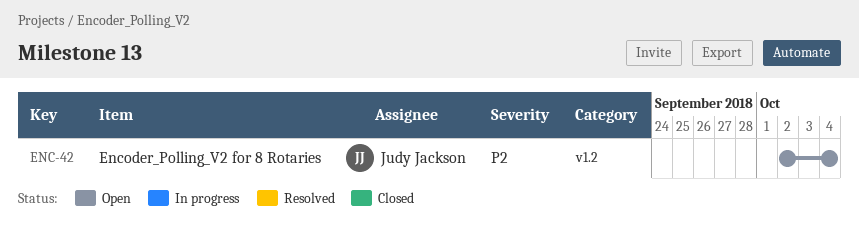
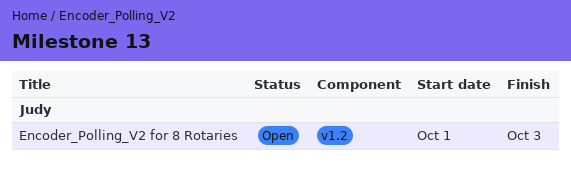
Encoder_Polling_V2 for 8 Rotaries, start: Oct 2 -> Oct 1
Encoder_Polling_V2 for 8 Rotaries, due: Oct 4 -> Oct 3

